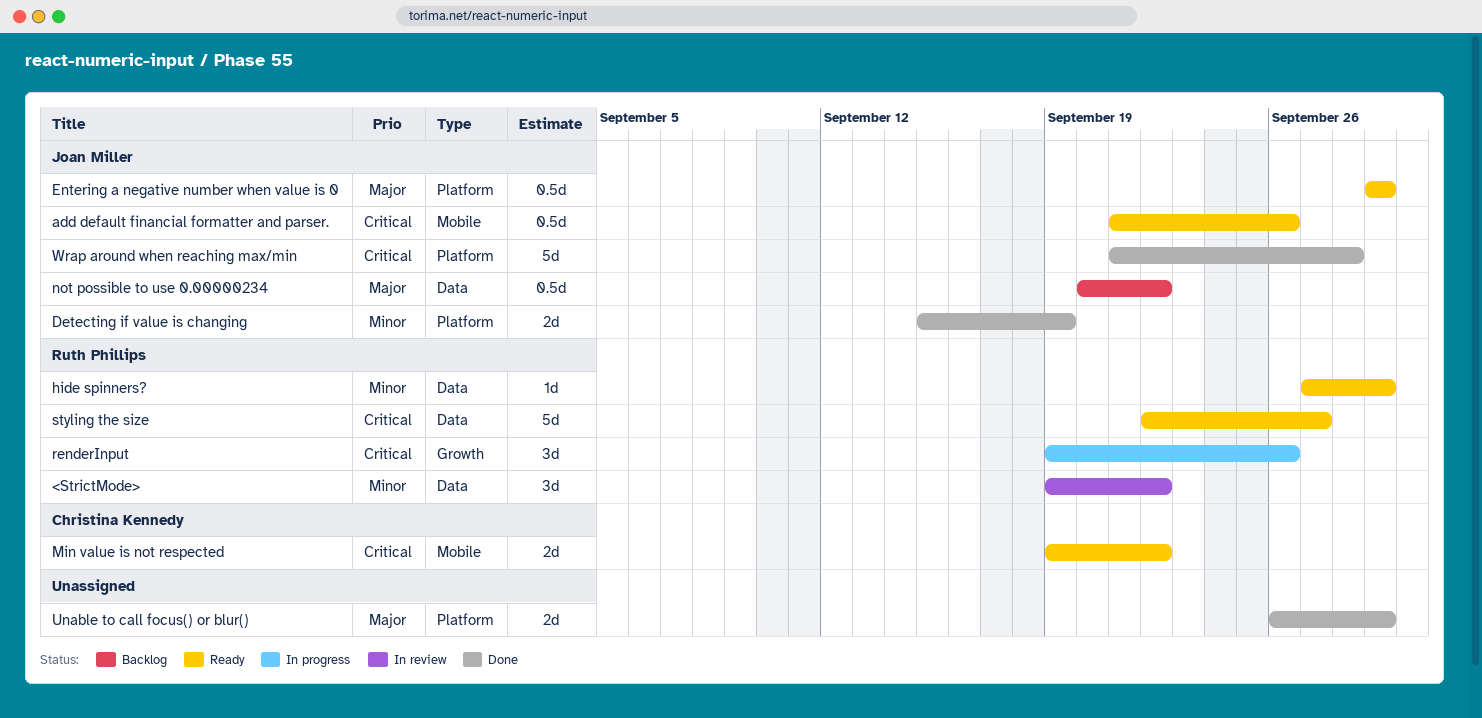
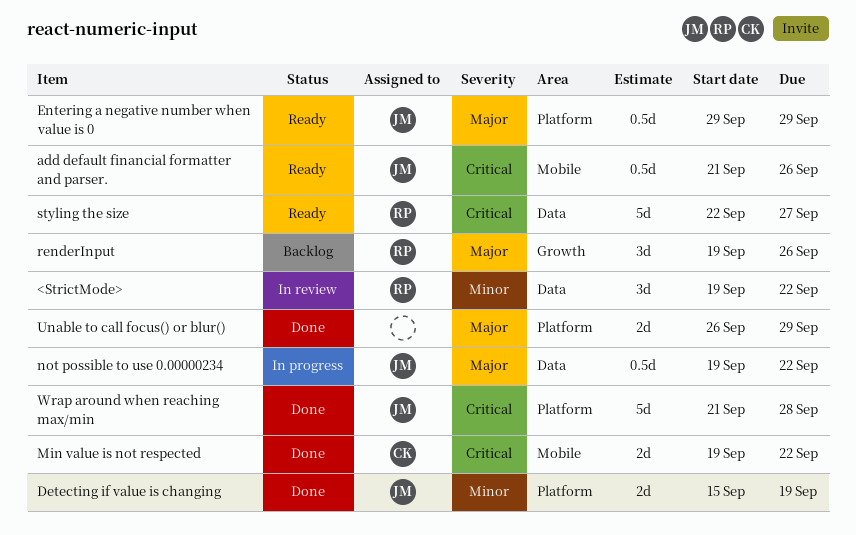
hide spinners?: present -> none
Min value is not respected, status: Ready -> Done
not possible to use 0.00000234, status: Backlog -> In progress
not possible to use 0.00000234, start: Sep 20 -> Sep 19
renderInput, status: In progress -> Backlog
renderInput, priority: Critical -> Major

